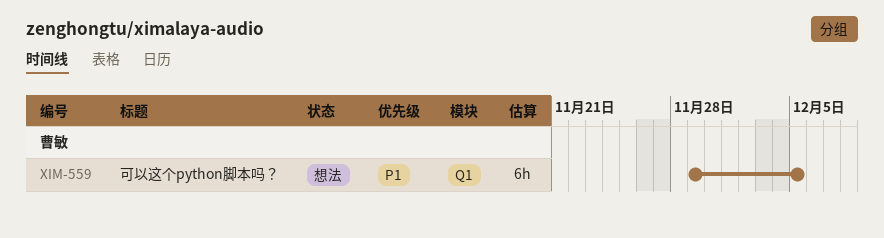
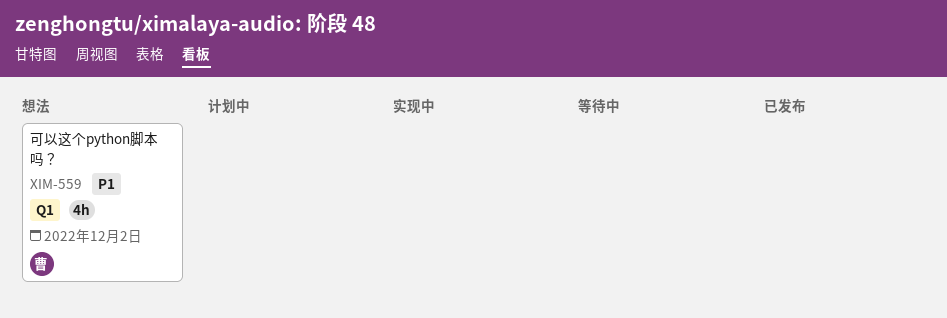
XIM-559, estimate: 6h -> 4h
XIM-559, due: Dec 5 -> Dec 2

